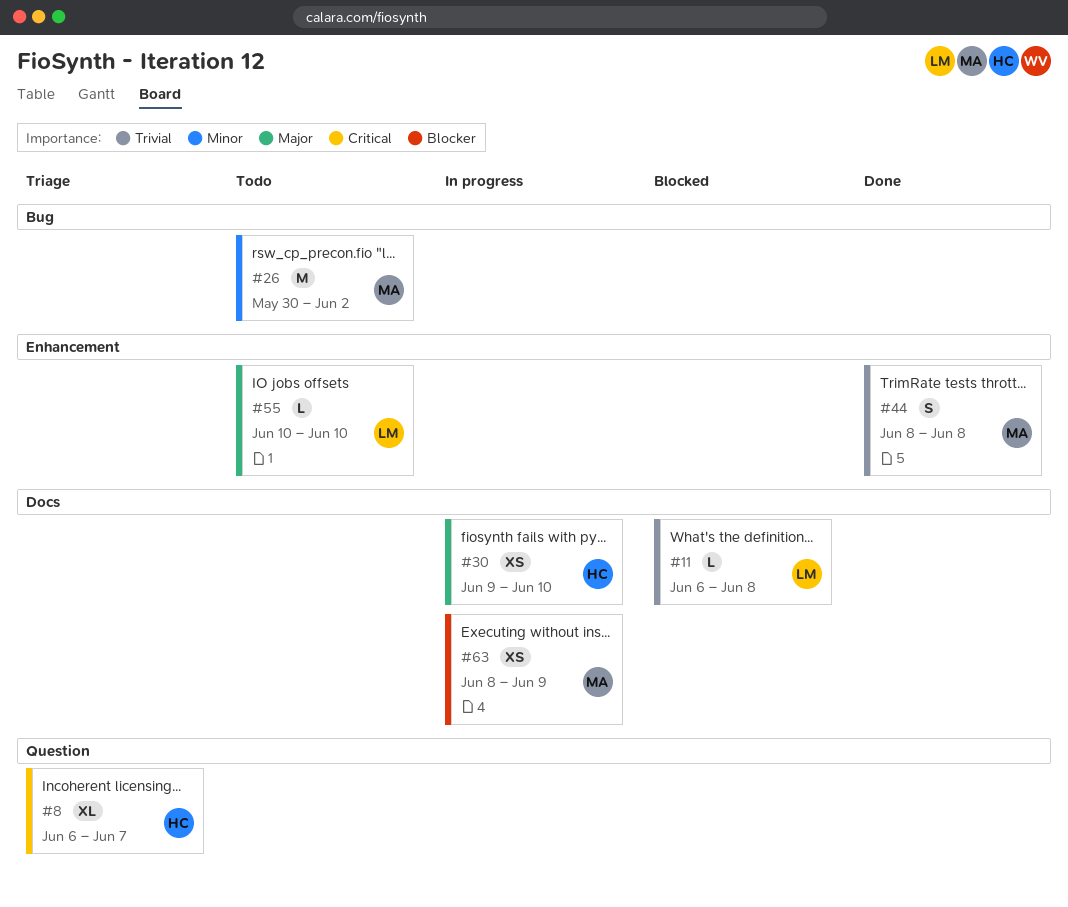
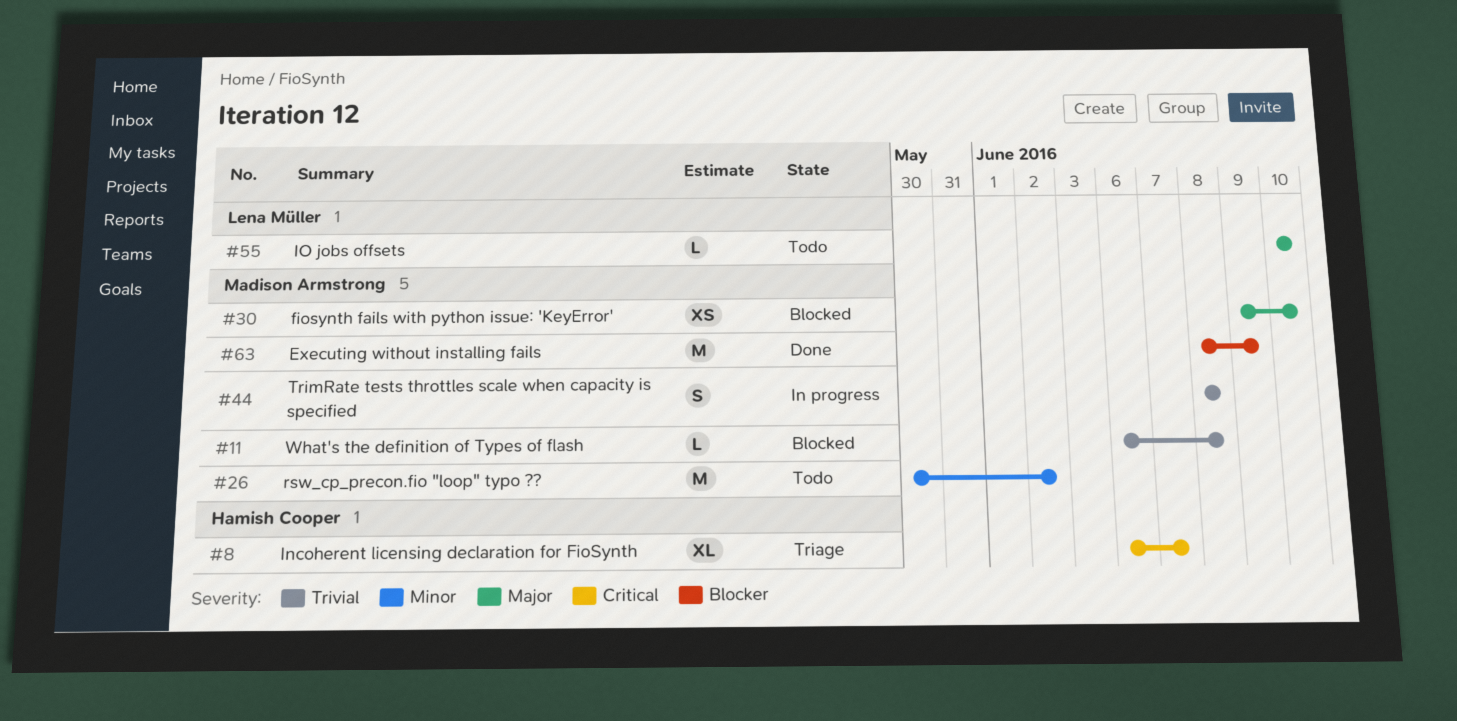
#11, owner: Lena Müller -> Madison Armstrong
#30, status: In progress -> Blocked
#30, owner: Hamish Cooper -> Madison Armstrong
#44, status: Done -> In progress
#63, status: In progress -> Done
#63, estimate: XS -> M

